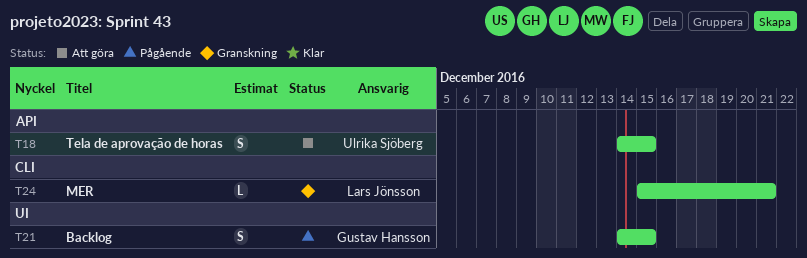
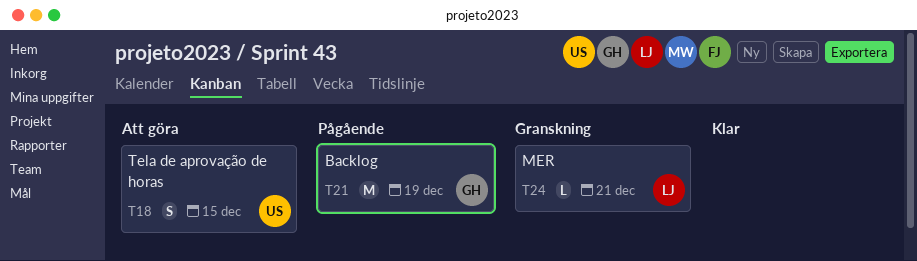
T21, estimate: S -> M
T21, due: Dec 15 -> Dec 19

